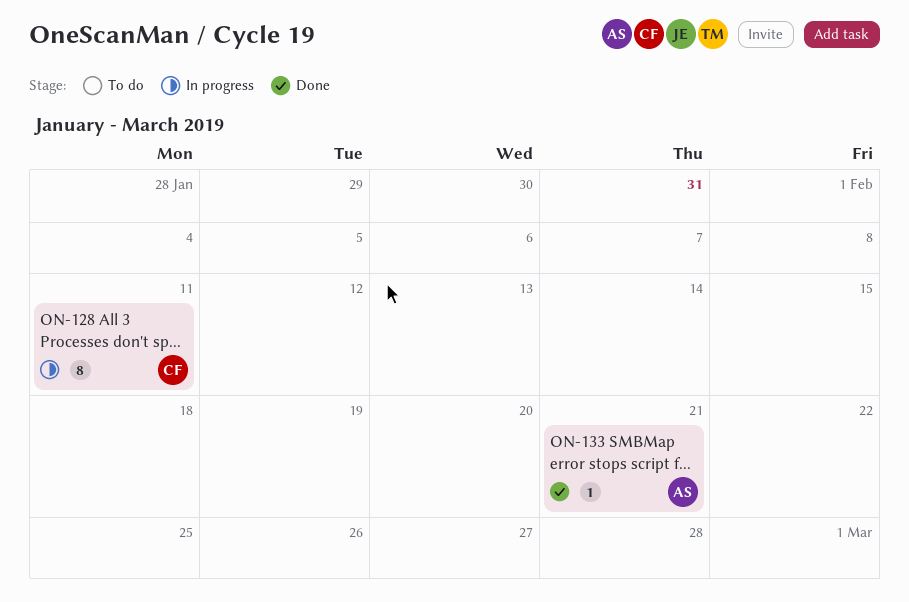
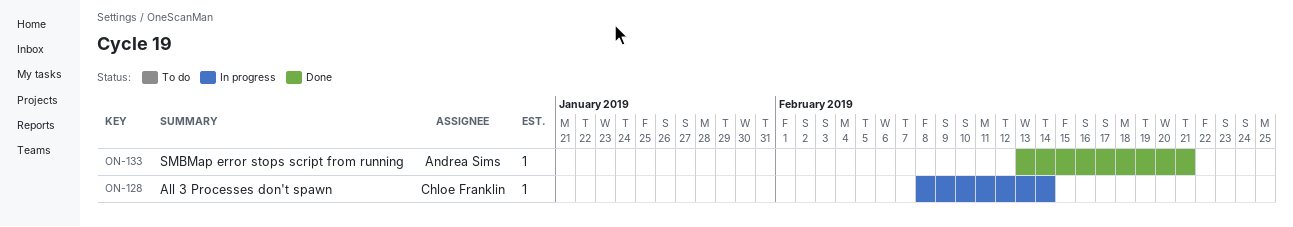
ON-128, estimate: 8 -> 1
ON-128, due: Feb 11 -> Feb 14

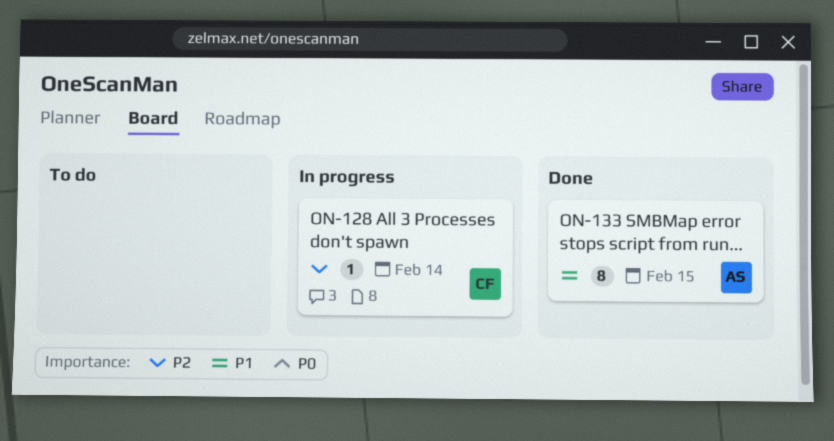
ON-133, estimate: 1 -> 8
ON-133, due: Feb 21 -> Feb 15

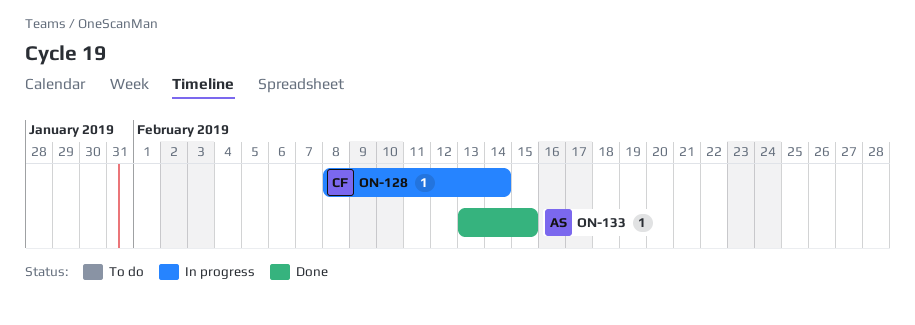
ON-133, estimate: 8 -> 1

